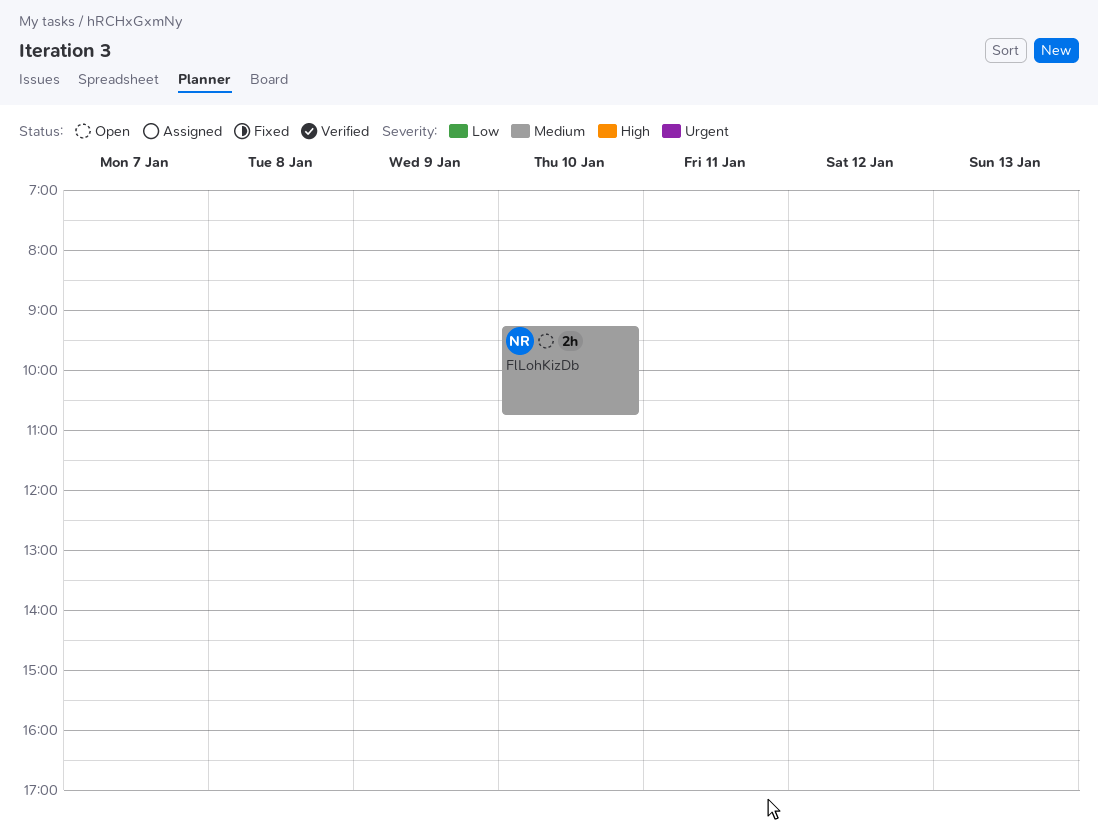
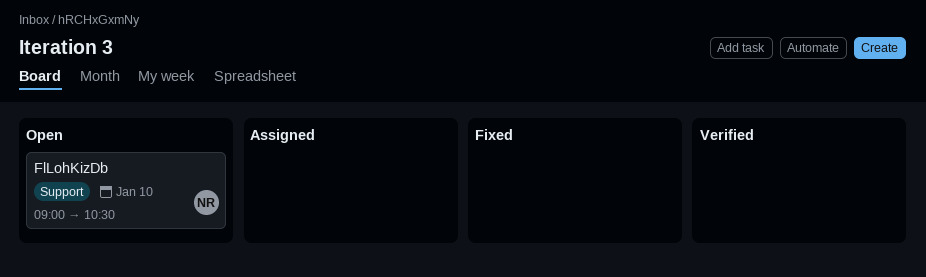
FlLohKizDb, begins: 09:15 -> 09:00
FlLohKizDb, ends: 10:45 -> 10:30

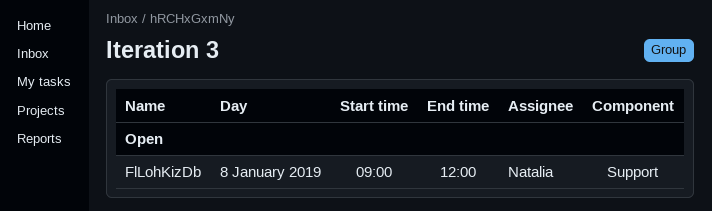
FlLohKizDb, day: Jan 10 -> Jan 8
FlLohKizDb, ends: 10:30 -> 12:00

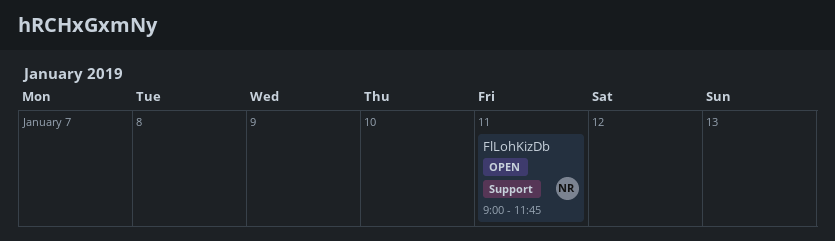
FlLohKizDb, day: Jan 8 -> Jan 11
FlLohKizDb, ends: 12:00 -> 11:45

